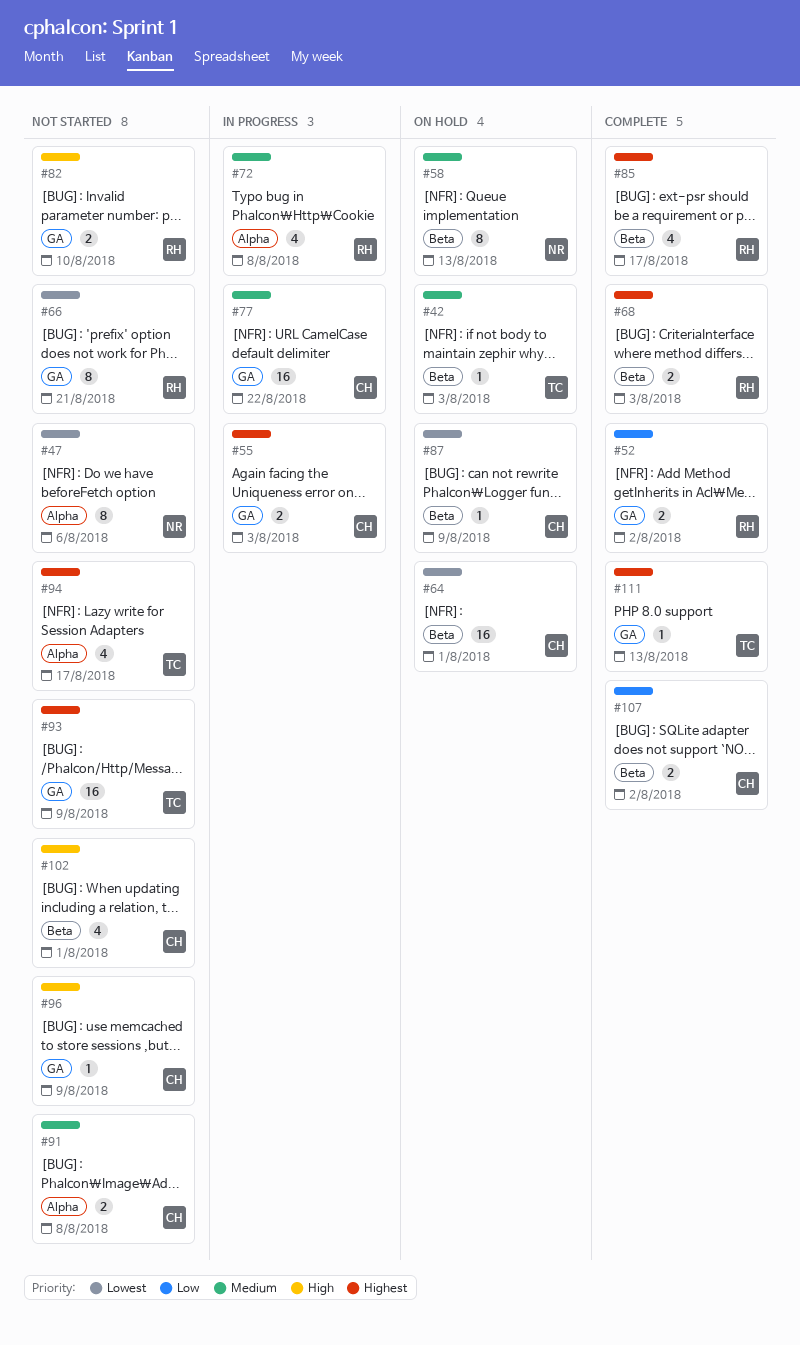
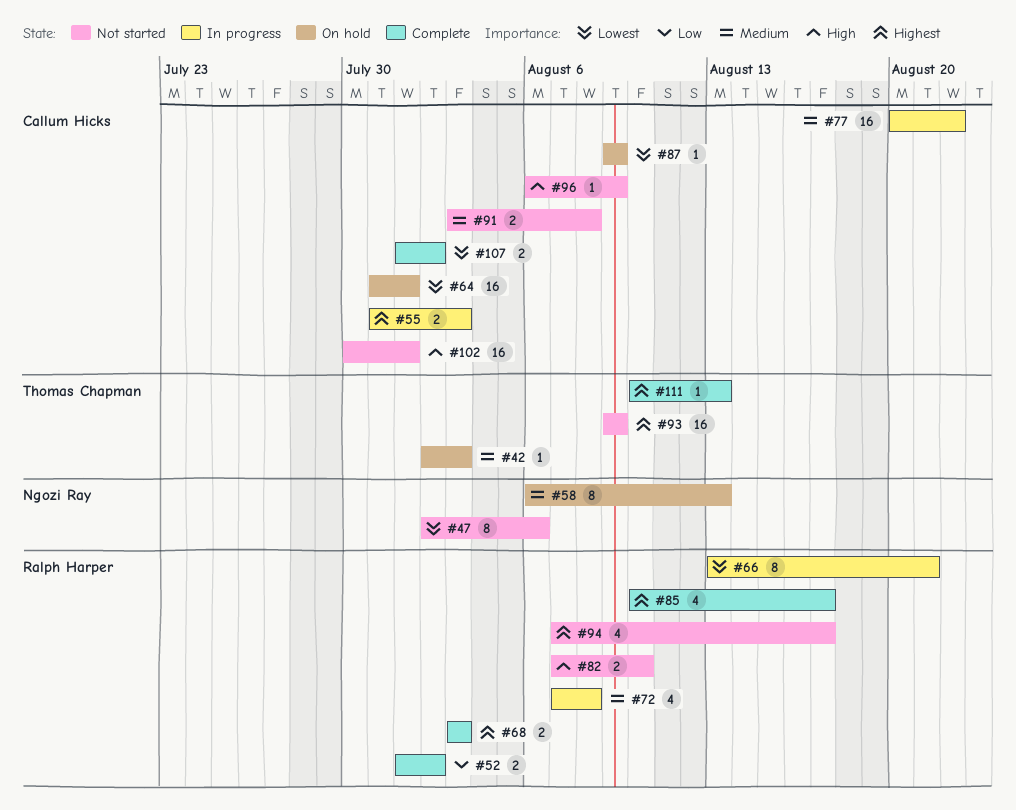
#66, status: Not started -> In progress
#94, owner: Thomas Chapman -> Ralph Harper
#102, estimate: 4 -> 16
#107, priority: Low -> Lowest

